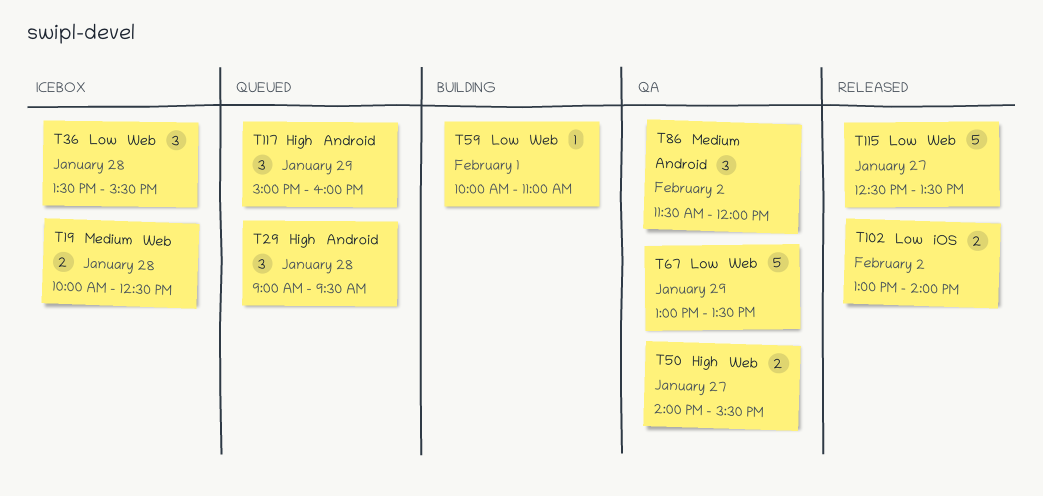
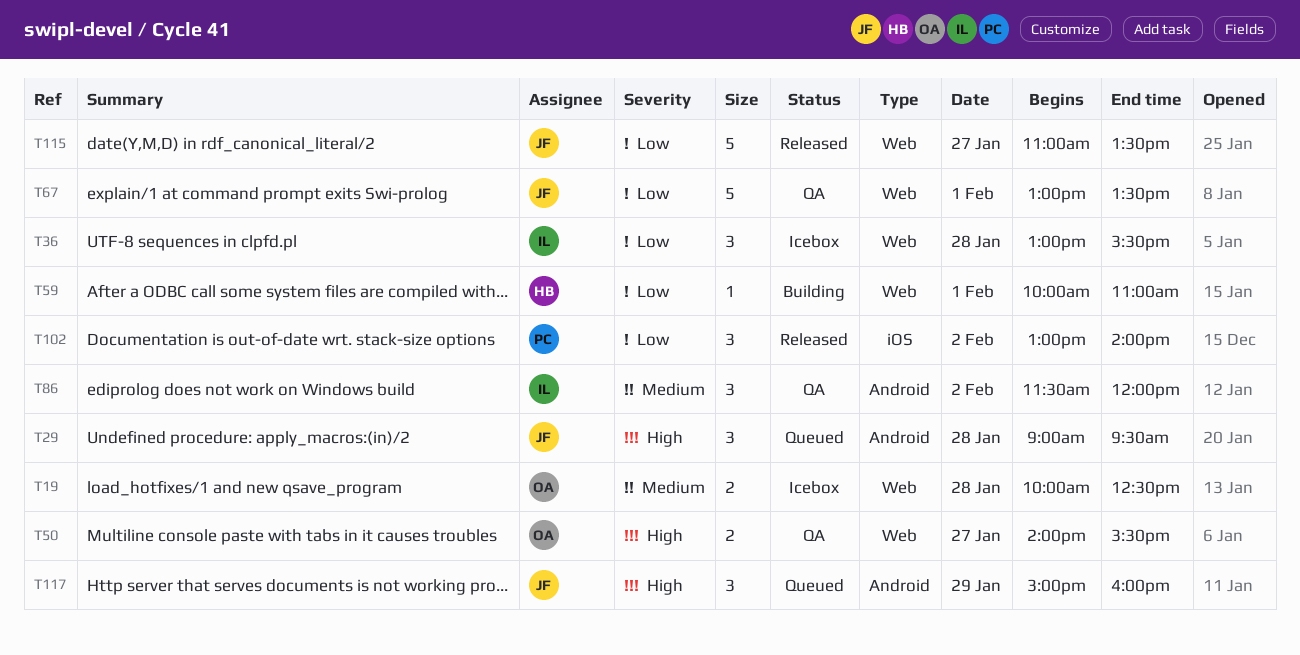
T36, begins: 13:30 -> 13:00
T67, day: Jan 29 -> Feb 1
T102, estimate: 2 -> 3
T115, begins: 12:30 -> 11:00

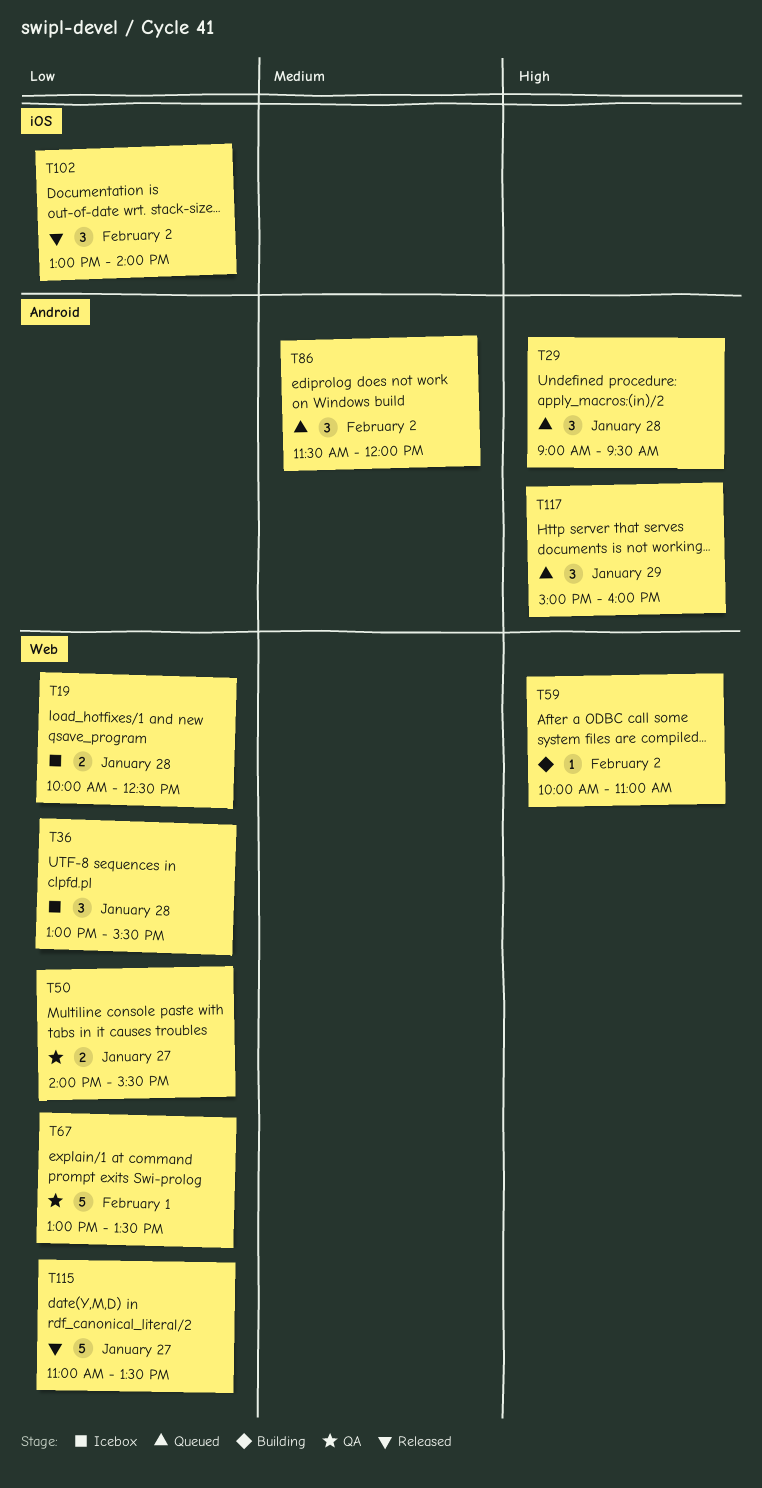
T19, priority: Medium -> Low
T50, priority: High -> Low
T59, priority: Low -> High
T59, day: Feb 1 -> Feb 2
T86, status: QA -> Queued

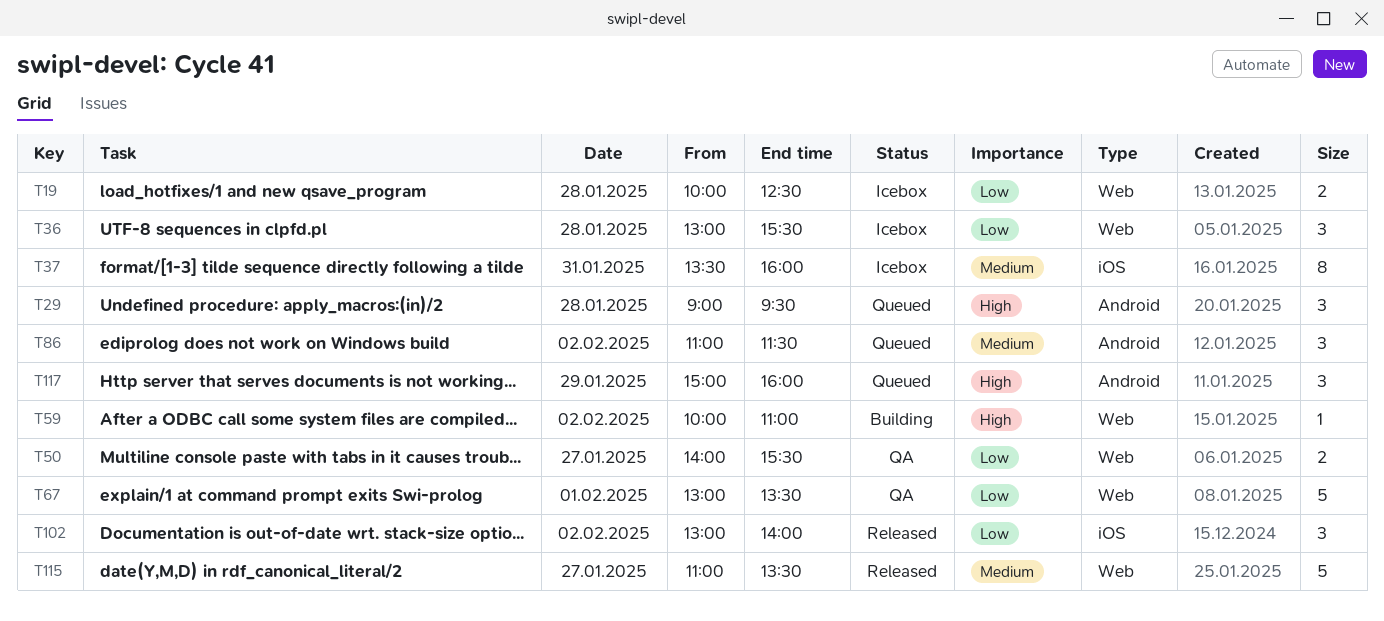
T37: none -> present
T86, begins: 11:30 -> 11:00
T86, ends: 12:00 -> 11:30
T115, priority: Low -> Medium

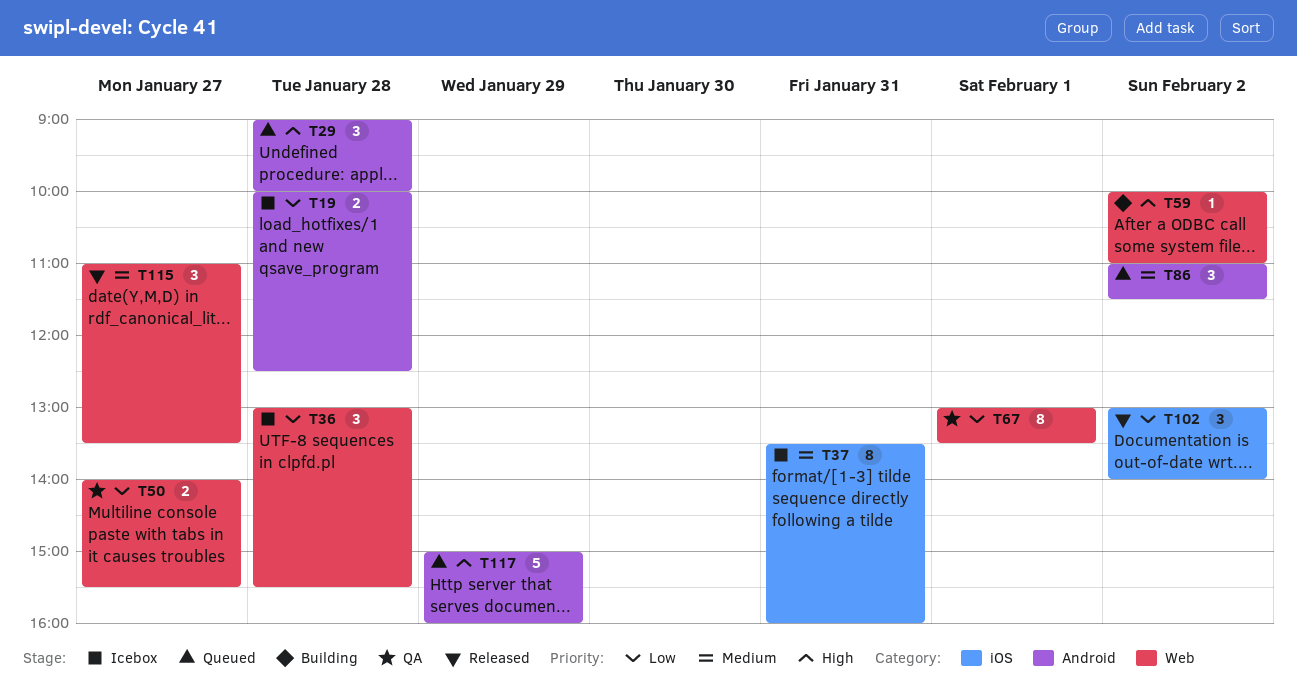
T19, label: Web -> Android
T29, ends: 09:30 -> 10:00
T67, estimate: 5 -> 8
T115, estimate: 5 -> 3
T117, estimate: 3 -> 5

